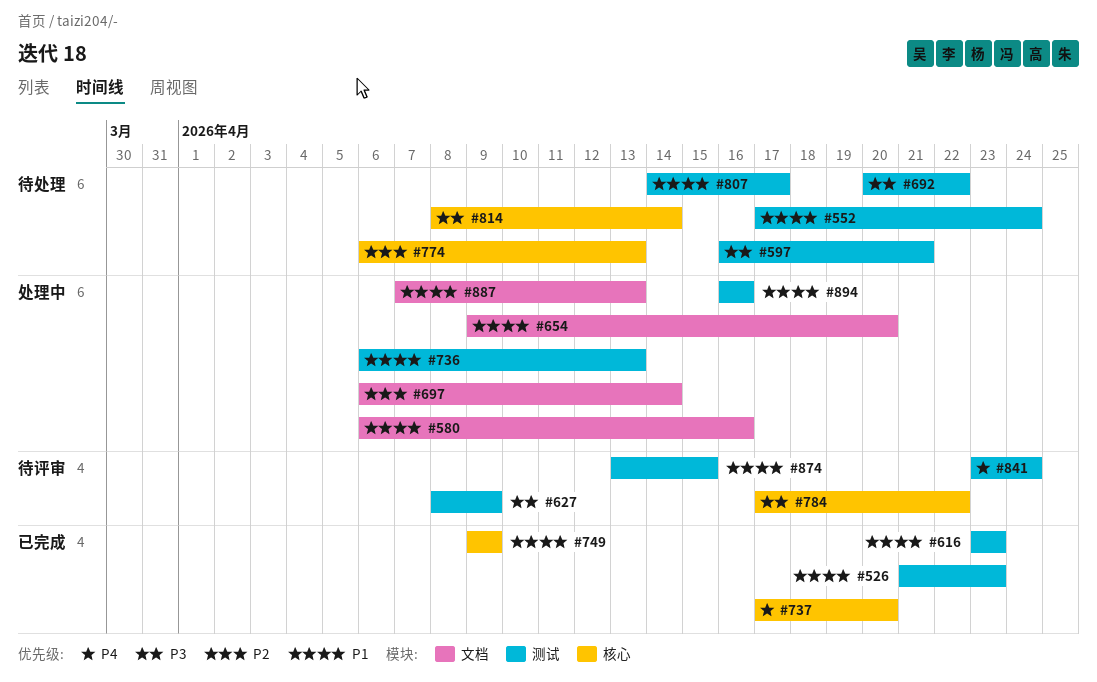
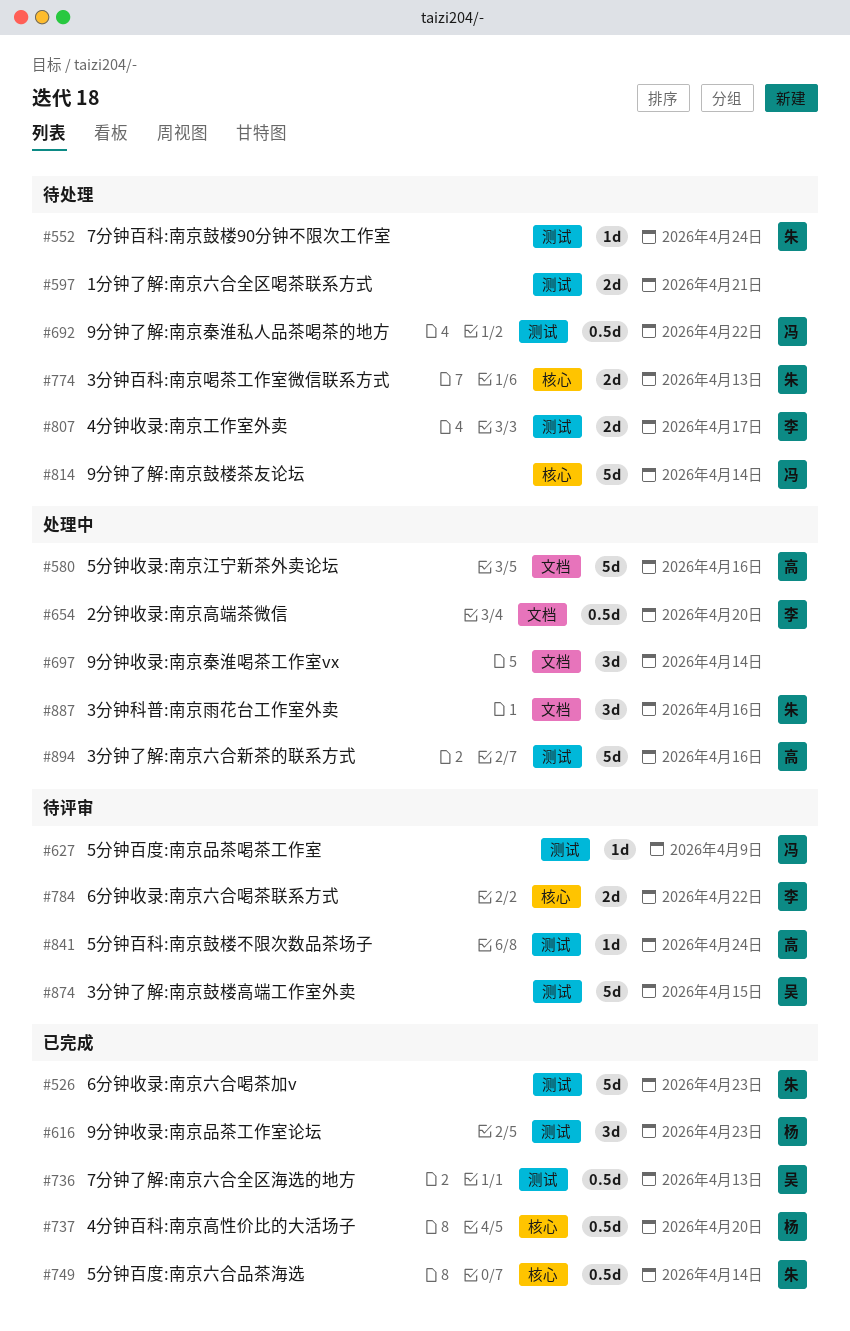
#736, status: 处理中 -> 已完成
#749, due: Apr 9 -> Apr 14
#887, due: Apr 13 -> Apr 16

